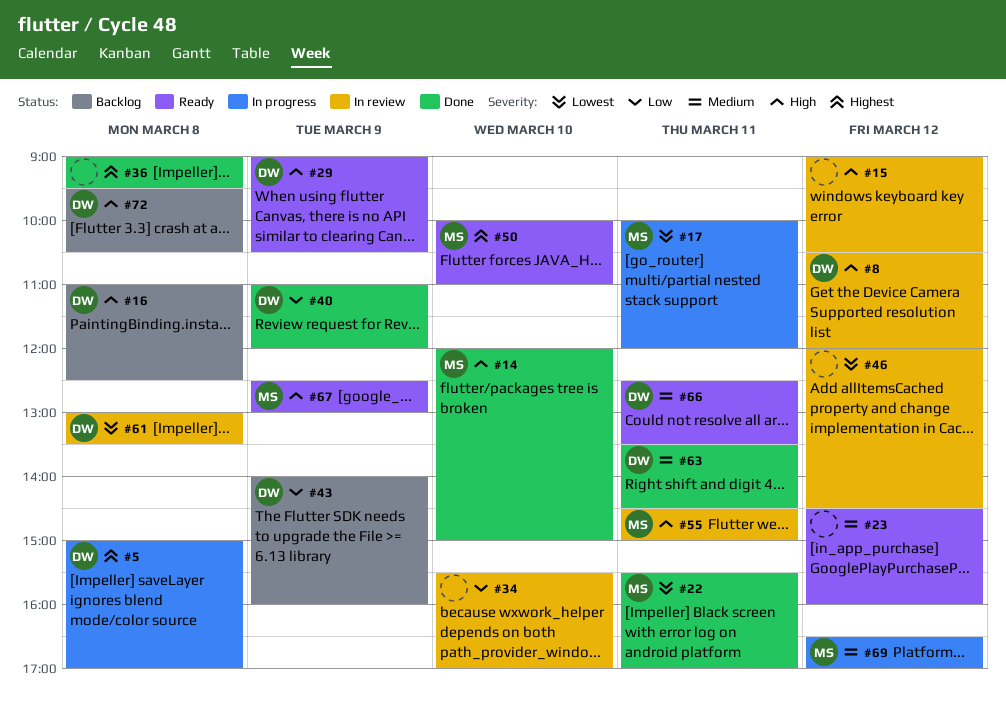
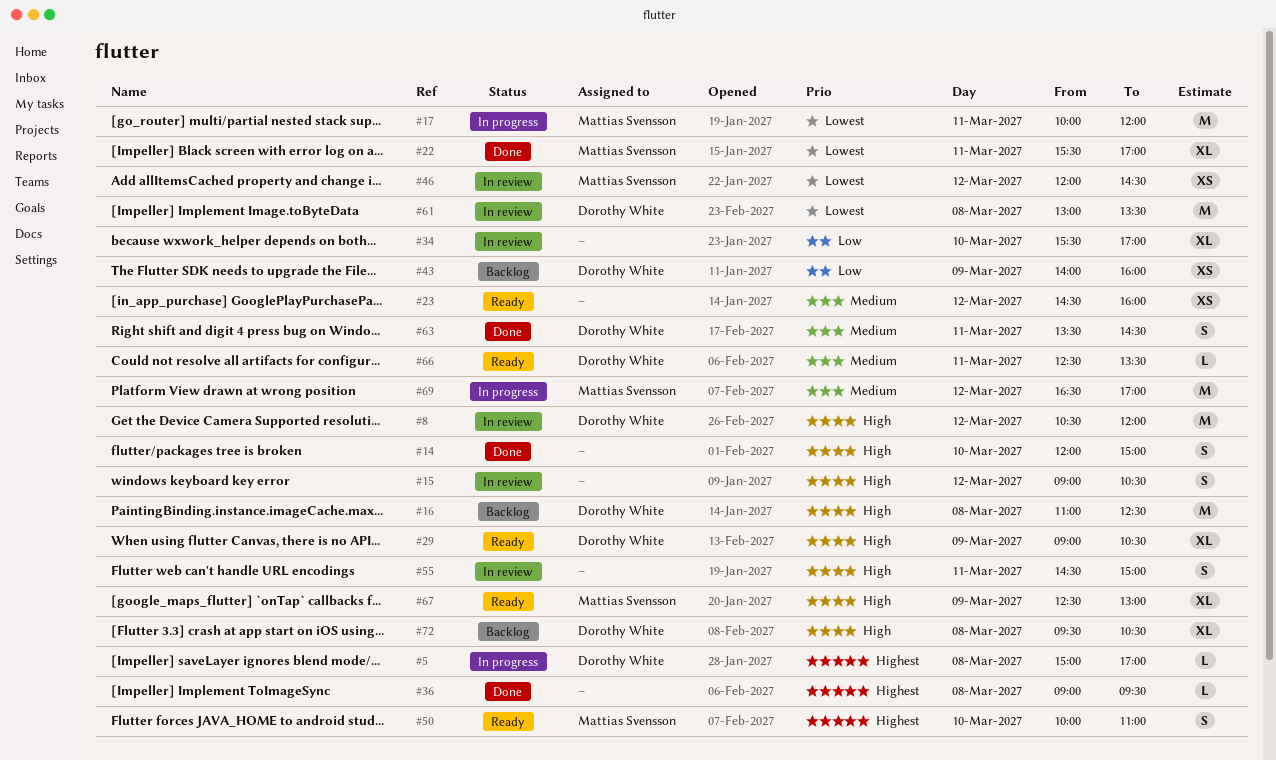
#14, owner: Mattias Svensson -> none
#40: present -> none
#46, owner: none -> Mattias Svensson
#55, owner: Mattias Svensson -> none

